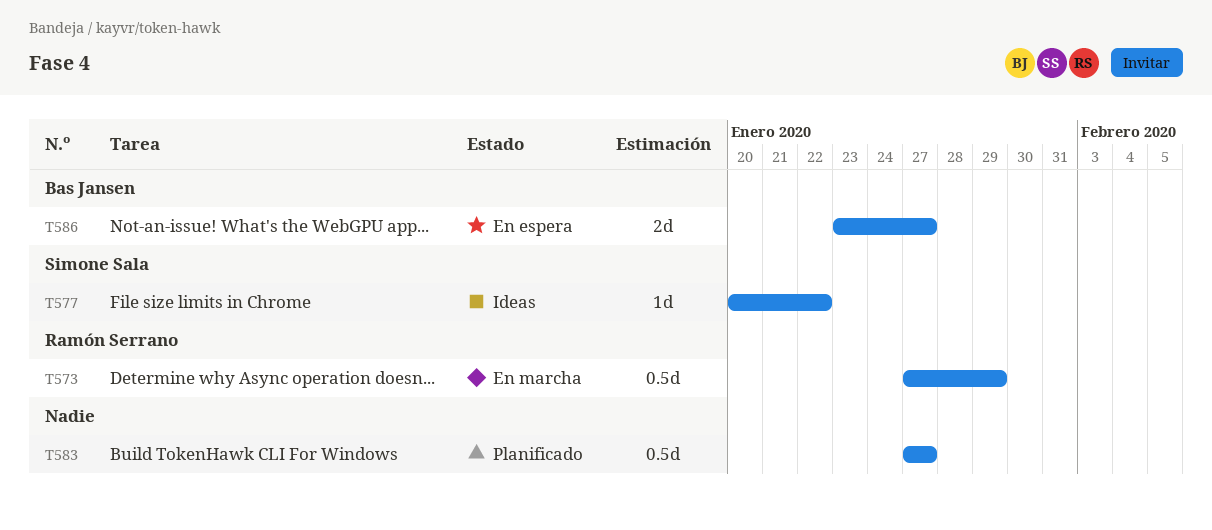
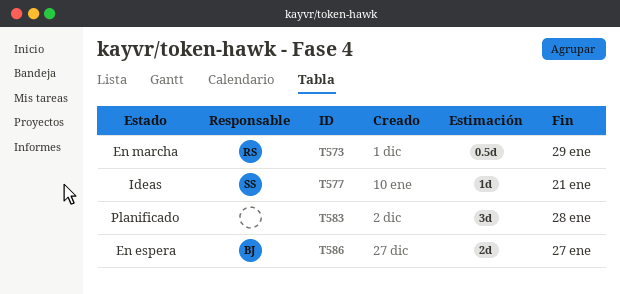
T577, due: Jan 22 -> Jan 21
T583, estimate: 0.5d -> 3d
T583, due: Jan 27 -> Jan 28

